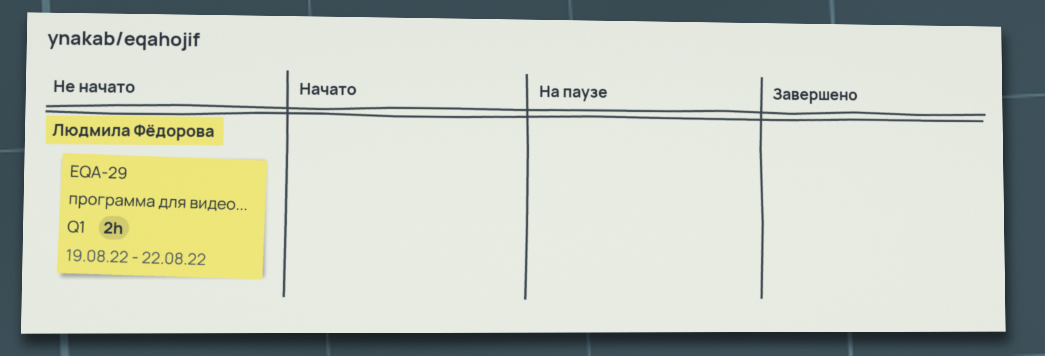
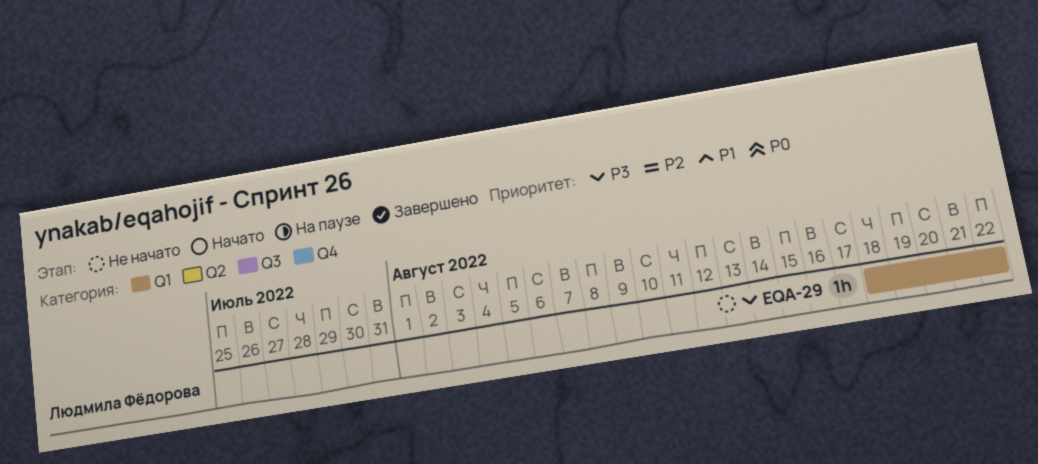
EQA-29, estimate: 2h -> 1h
EQA-29, start: Aug 19 -> Aug 18

